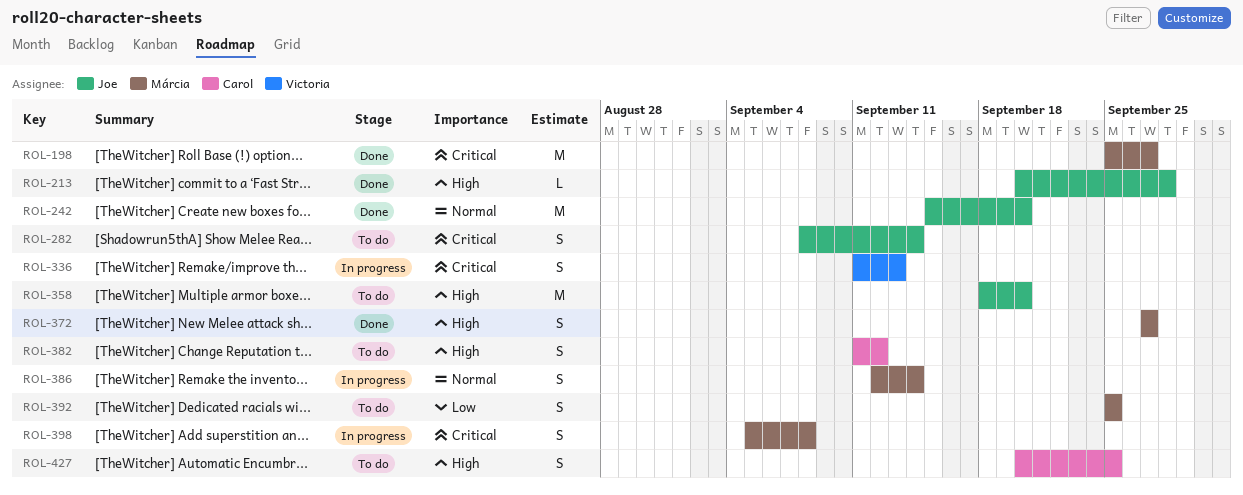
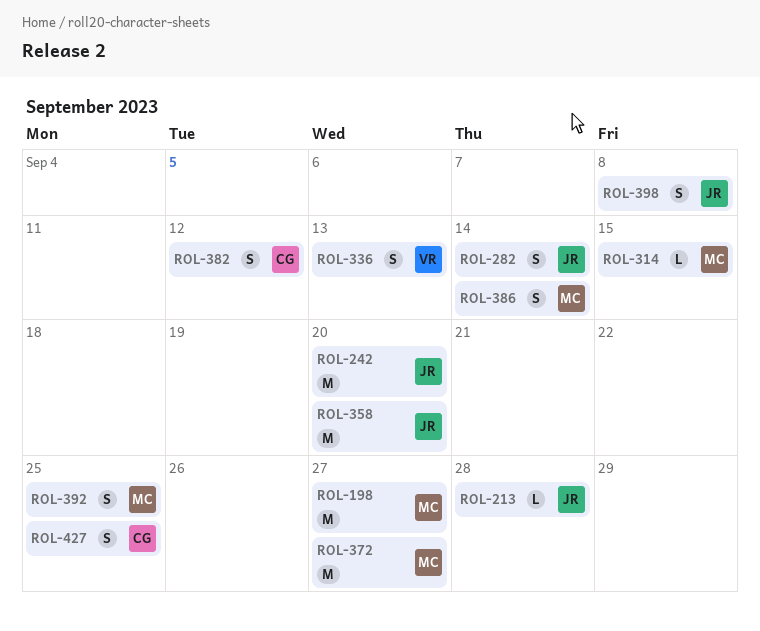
ROL-314: none -> present
ROL-372, estimate: S -> M
ROL-398, owner: Márcia -> Joe

